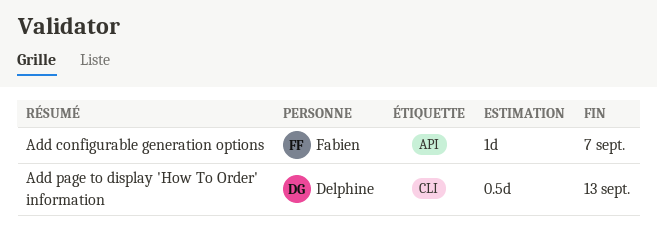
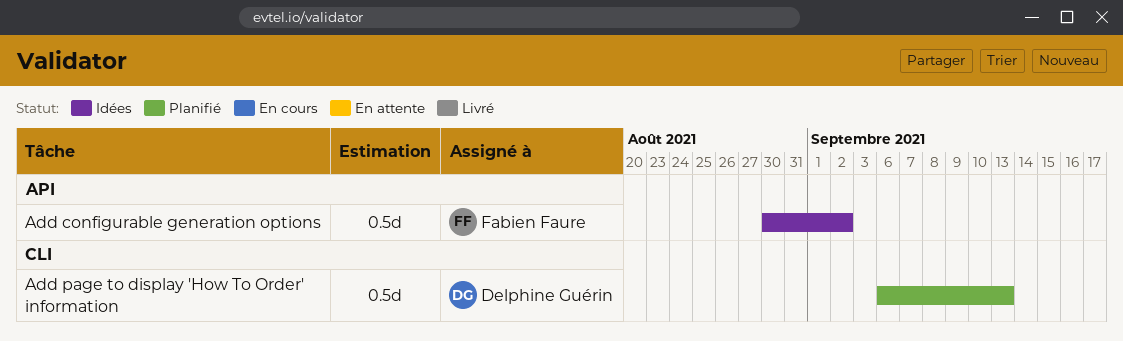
Add configurable generation options, estimate: 1d -> 0.5d
Add configurable generation options, due: Sep 7 -> Sep 2

